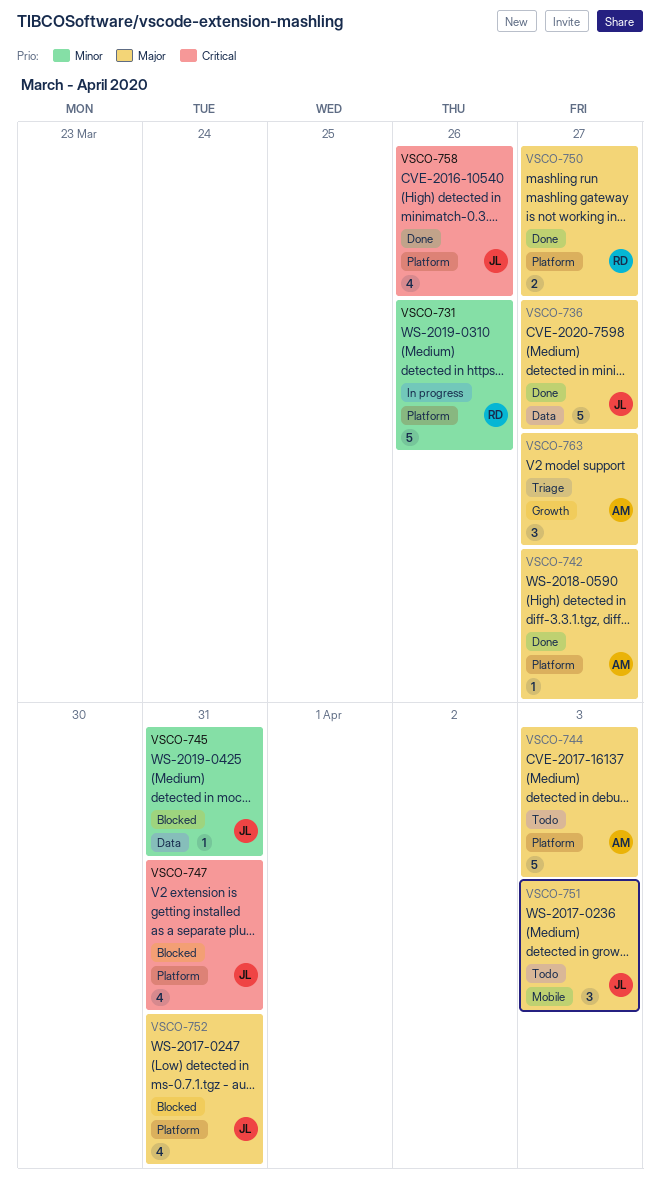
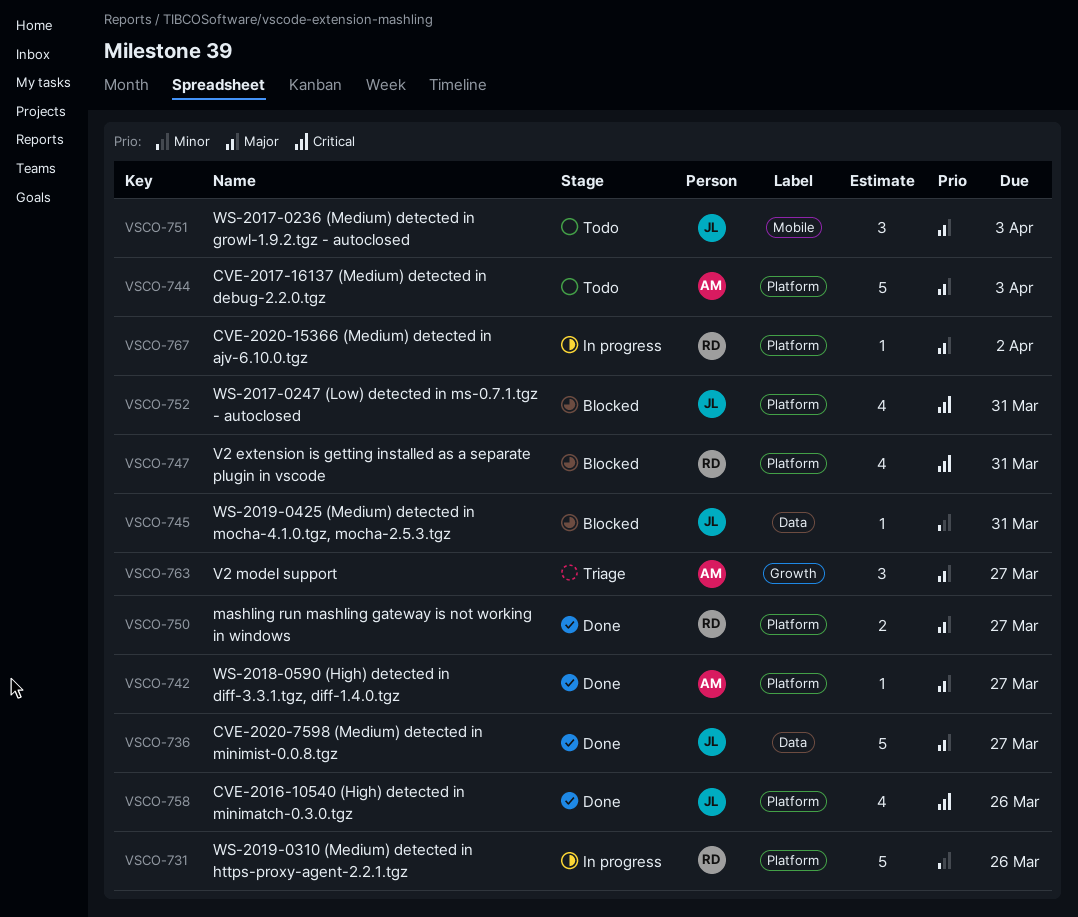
VSCO-747, owner: JL -> RD
VSCO-752, priority: Major -> Critical
VSCO-767: none -> present

